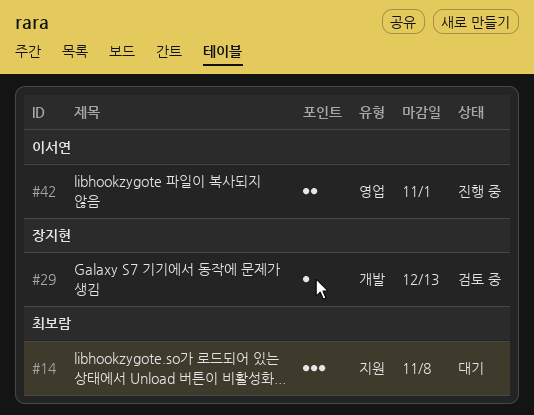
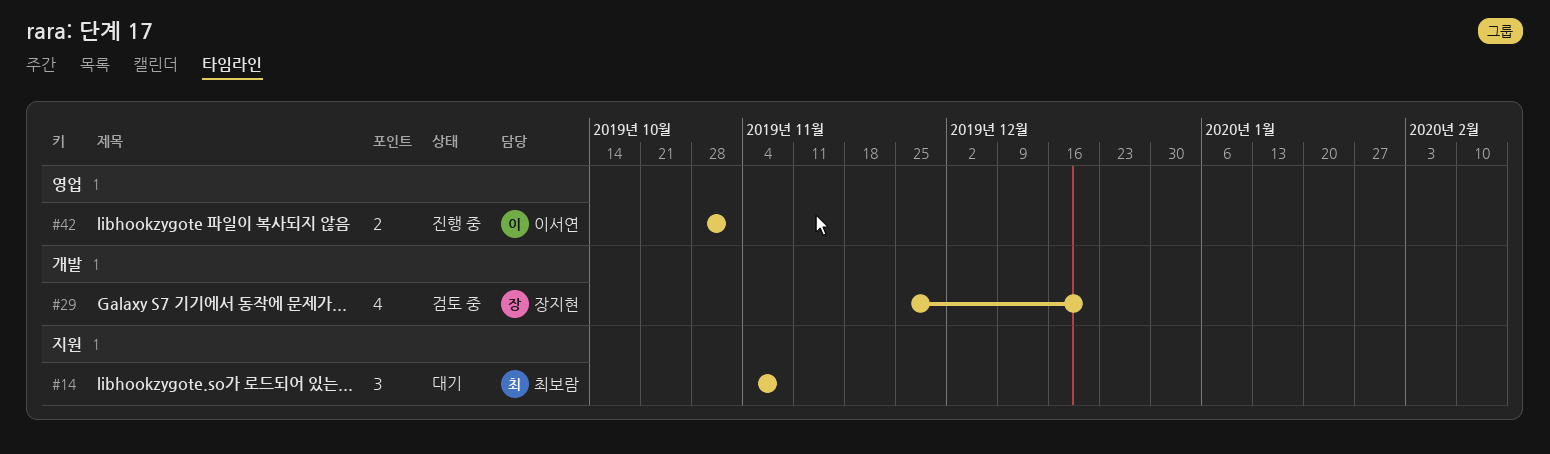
#29, estimate: 1 -> 4
#29, due: Dec 13 -> Dec 20

